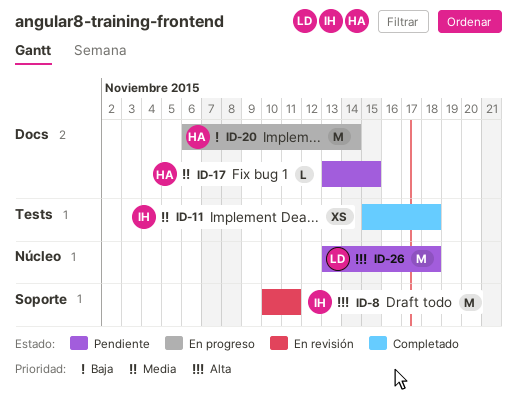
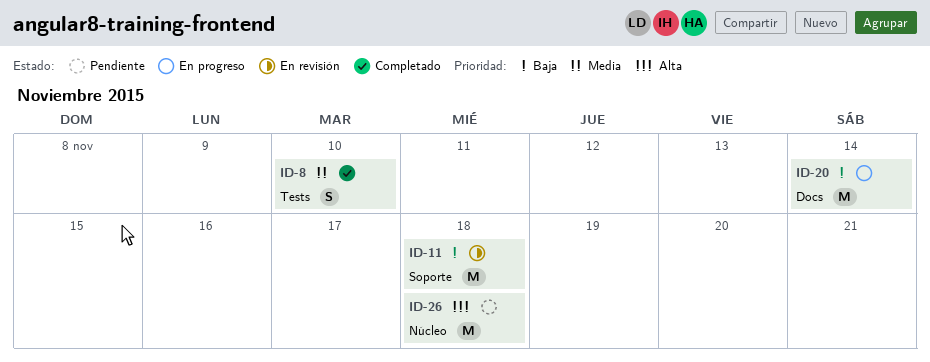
ID-8, status: En revisión -> Completado
ID-8, priority: Alta -> Media
ID-8, label: Soporte -> Tests
ID-8, estimate: M -> S
ID-8, due: Nov 11 -> Nov 10
ID-11, status: Completado -> En revisión
ID-11, priority: Media -> Baja
ID-11, label: Tests -> Soporte
ID-11, estimate: XS -> M
ID-17: present -> none

